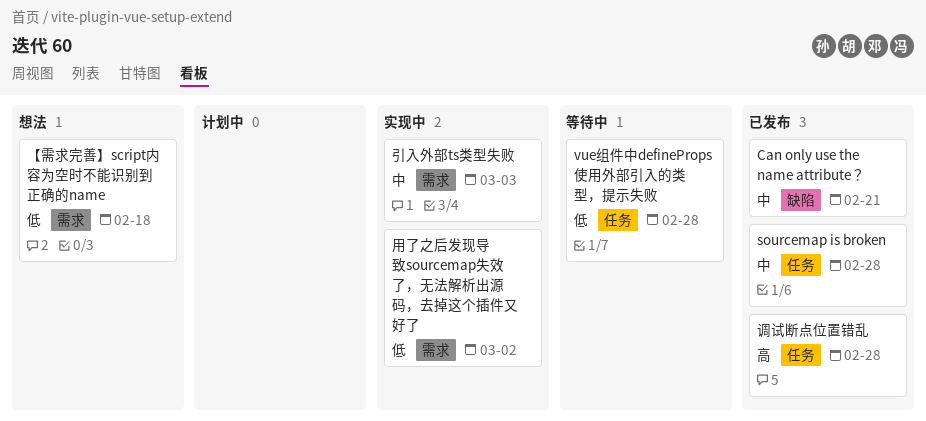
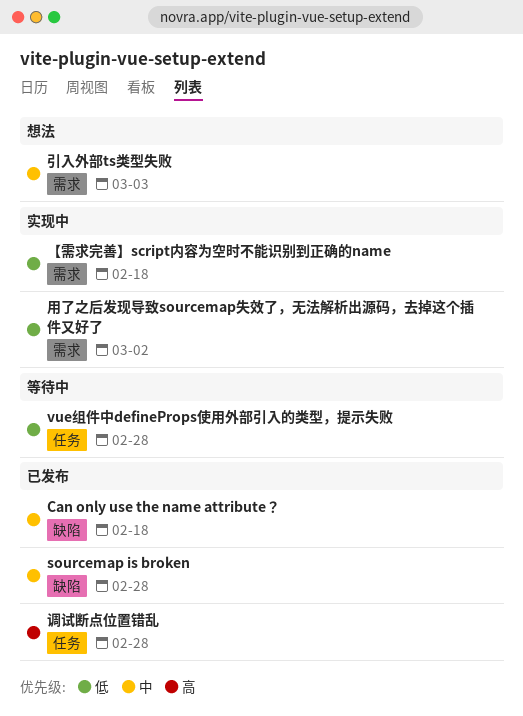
Can only use the name attribute？, due: Feb 21 -> Feb 18
sourcemap is broken, label: 任务 -> 缺陷
【需求完善】script内容为空时不能识别到正确的name, status: 想法 -> 实现中
引入外部ts类型失败, status: 实现中 -> 想法

